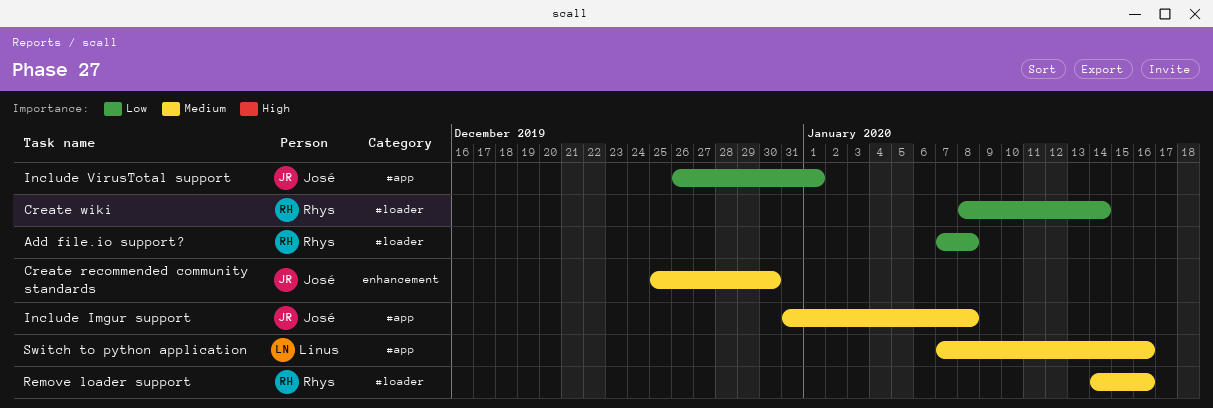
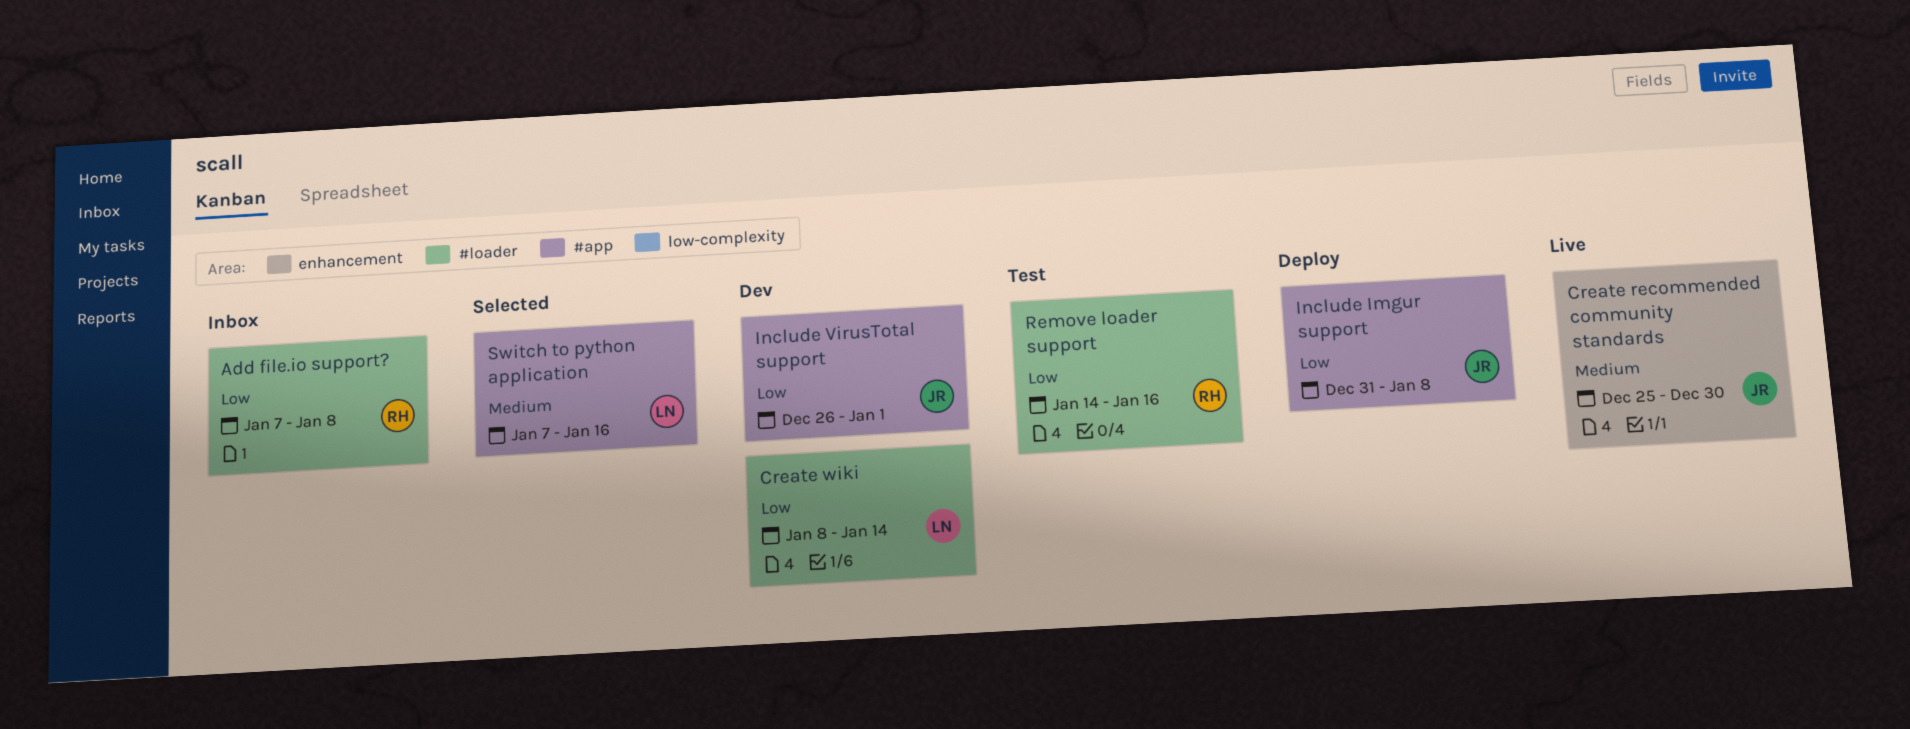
Create wiki, owner: Rhys -> Linus
Include Imgur support, priority: Medium -> Low
Remove loader support, priority: Medium -> Low

